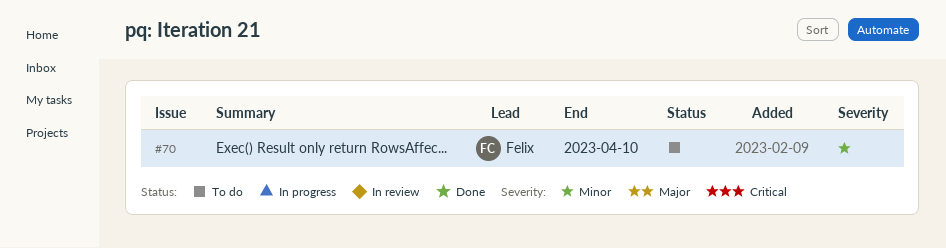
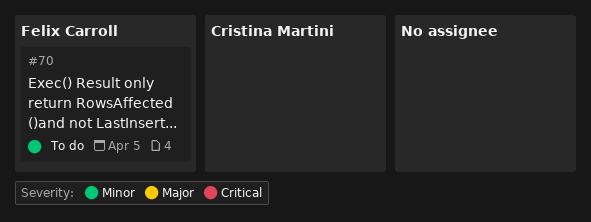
#70, due: Apr 10 -> Apr 5

